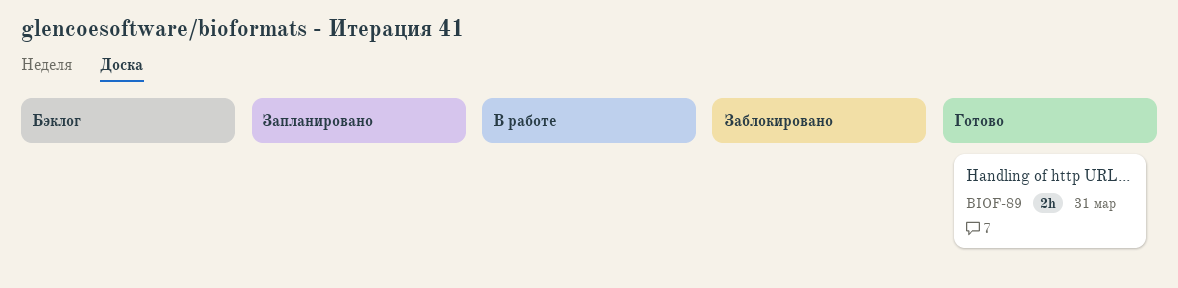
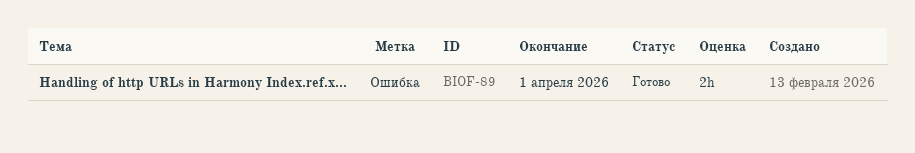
BIOF-89, due: Mar 31 -> Apr 1

